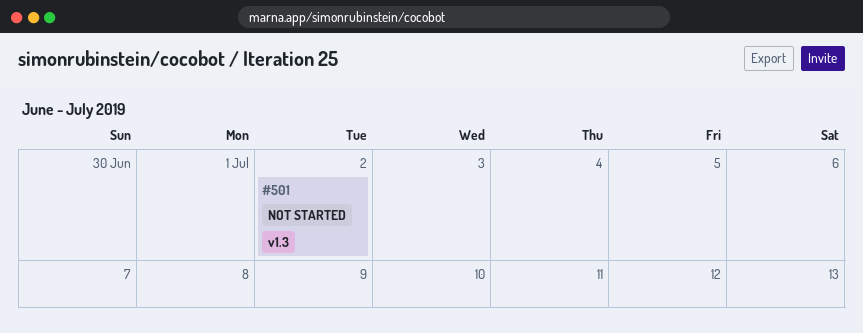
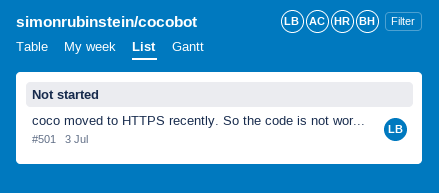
#501, due: Jul 2 -> Jul 3

